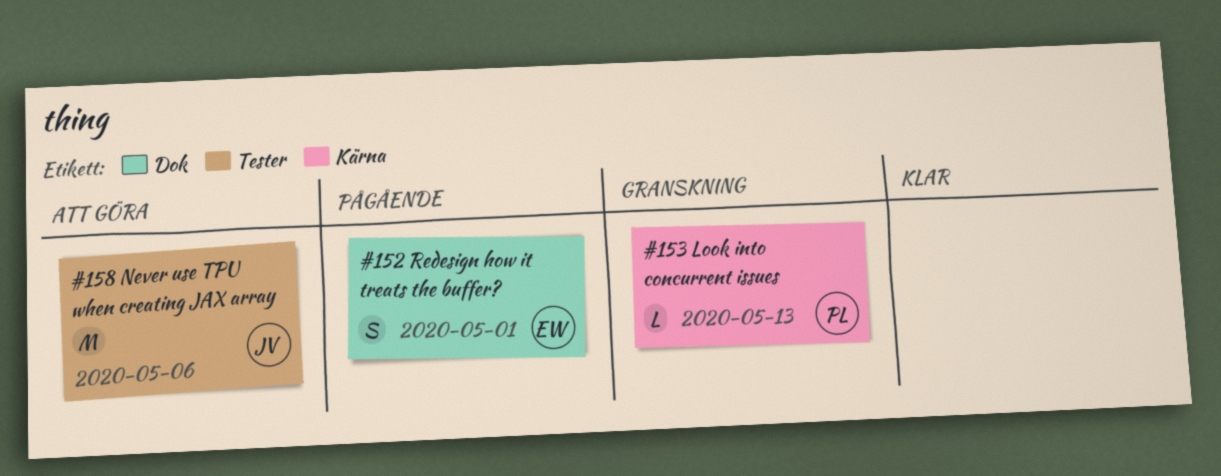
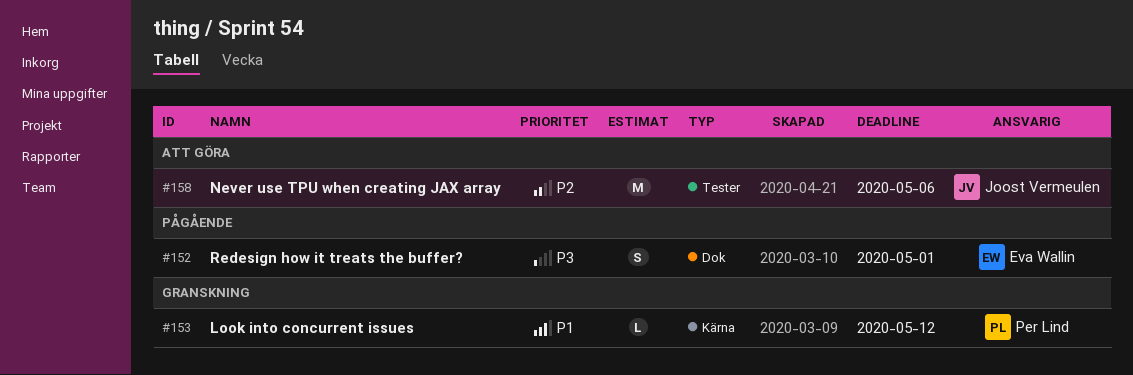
#153, due: May 13 -> May 12

